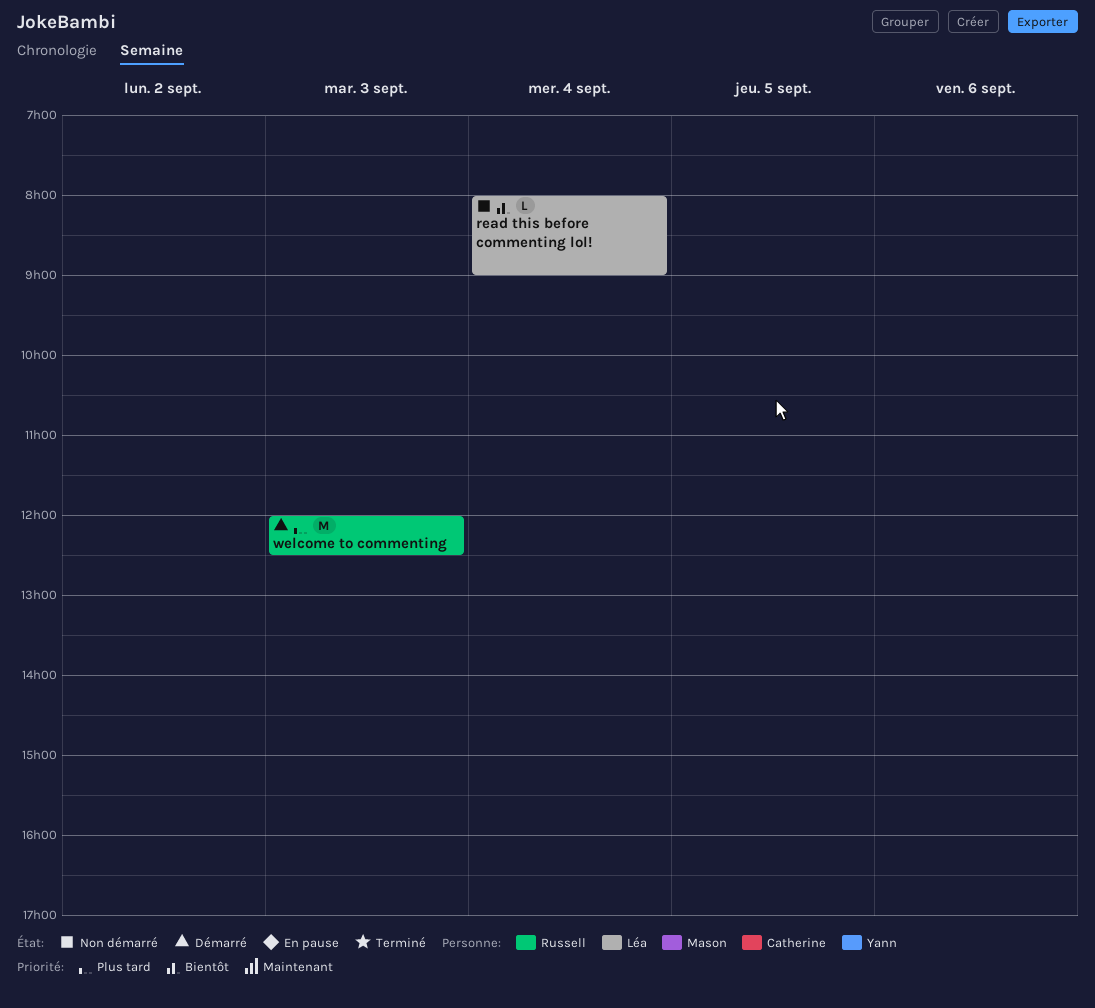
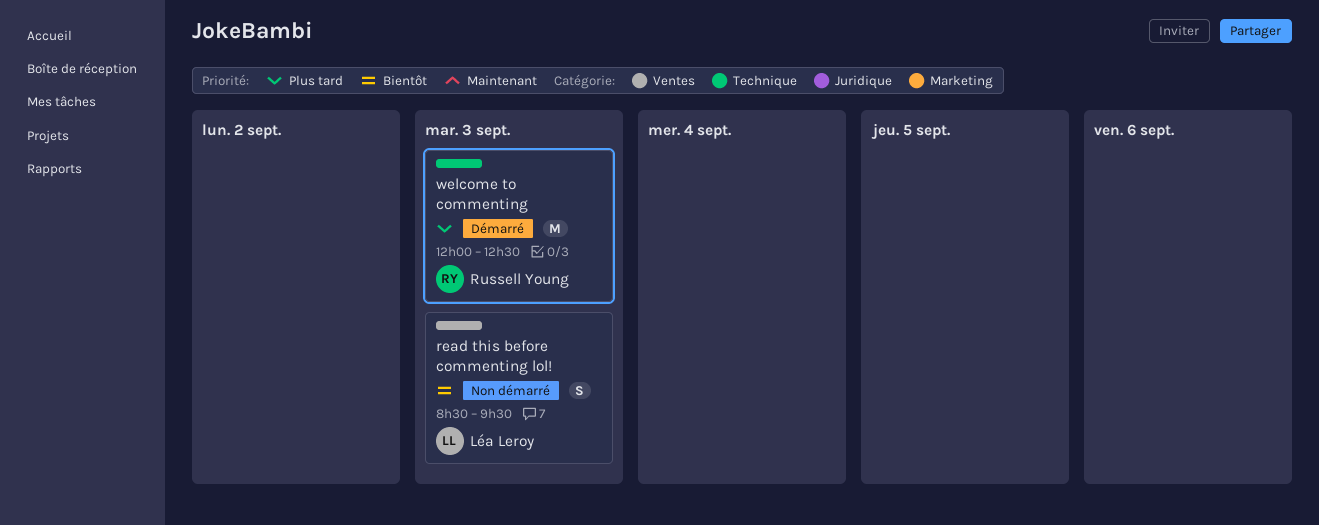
read this before commenting lol!, estimate: L -> S
read this before commenting lol!, day: Sep 4 -> Sep 3
read this before commenting lol!, begins: 08:00 -> 08:30
read this before commenting lol!, ends: 09:00 -> 09:30

